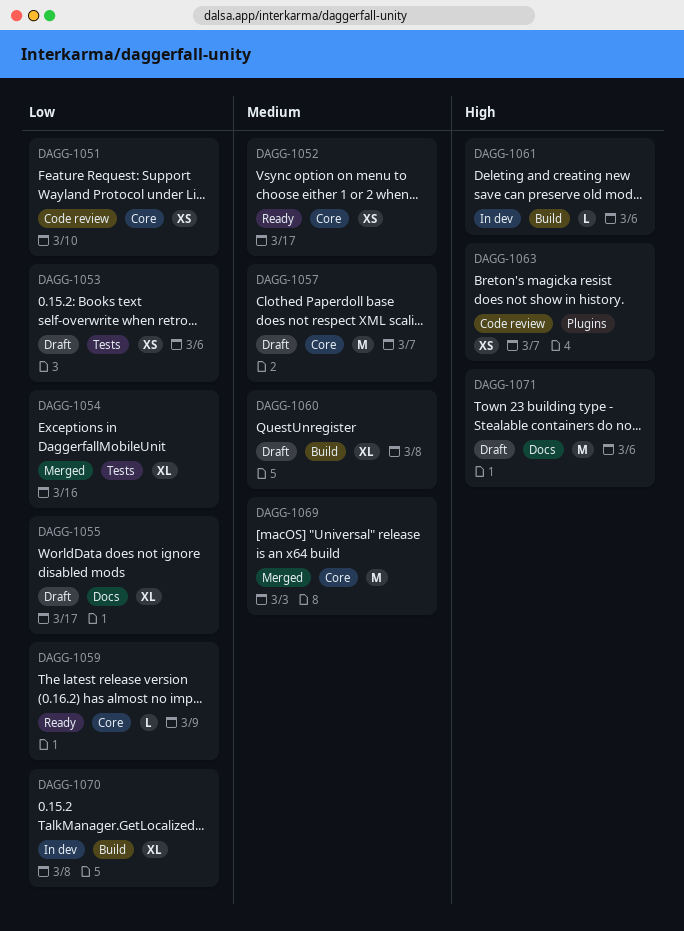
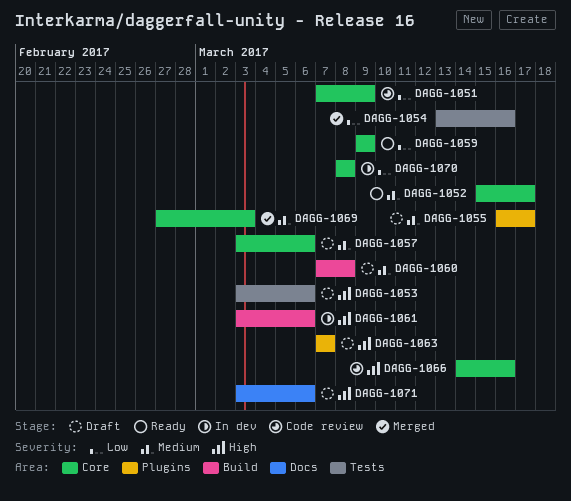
DAGG-1051, due: Mar 10 -> Mar 9
DAGG-1053, priority: Low -> High
DAGG-1055, priority: Low -> Medium
DAGG-1055, label: Docs -> Plugins
DAGG-1057, due: Mar 7 -> Mar 6
DAGG-1063, status: Code review -> Draft
DAGG-1066: none -> present
DAGG-1070, label: Build -> Core

